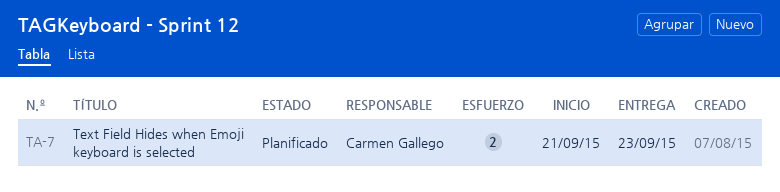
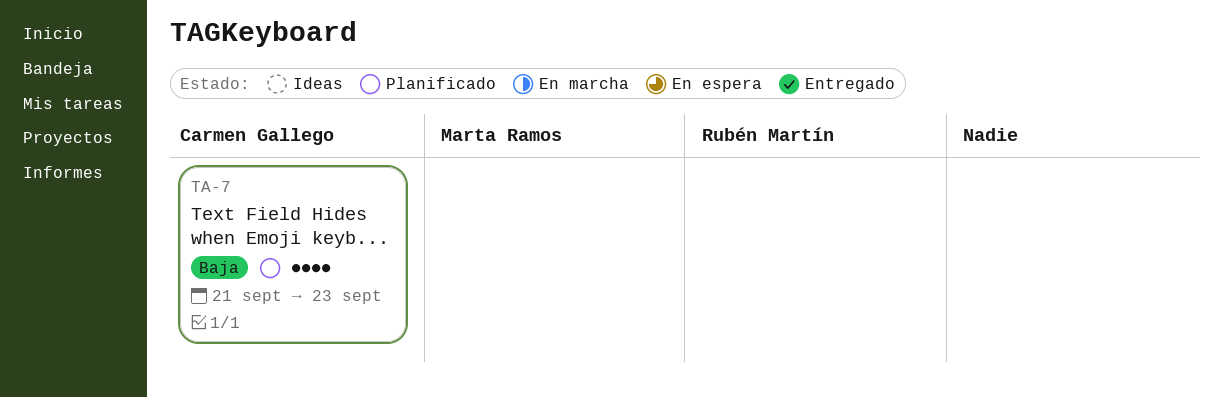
TA-7, estimate: 2 -> 4

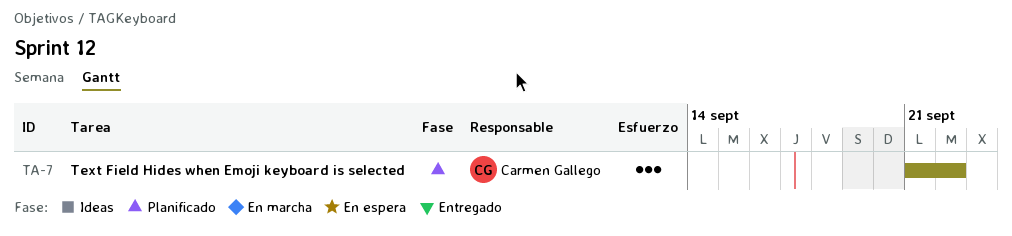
TA-7, estimate: 4 -> 3
TA-7, due: Sep 23 -> Sep 22

